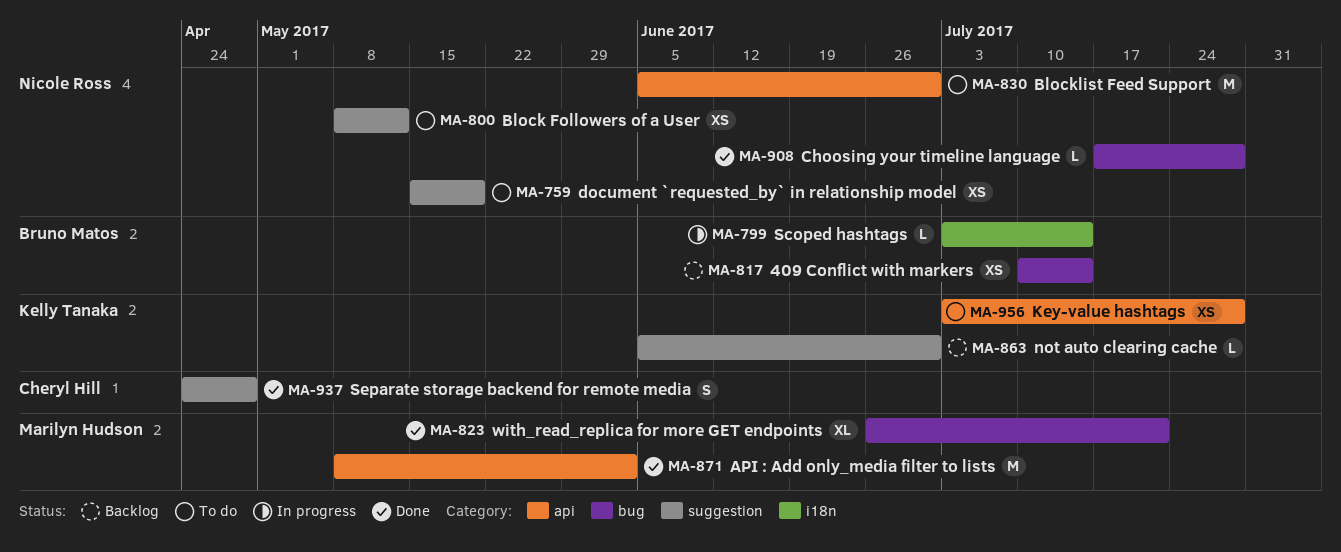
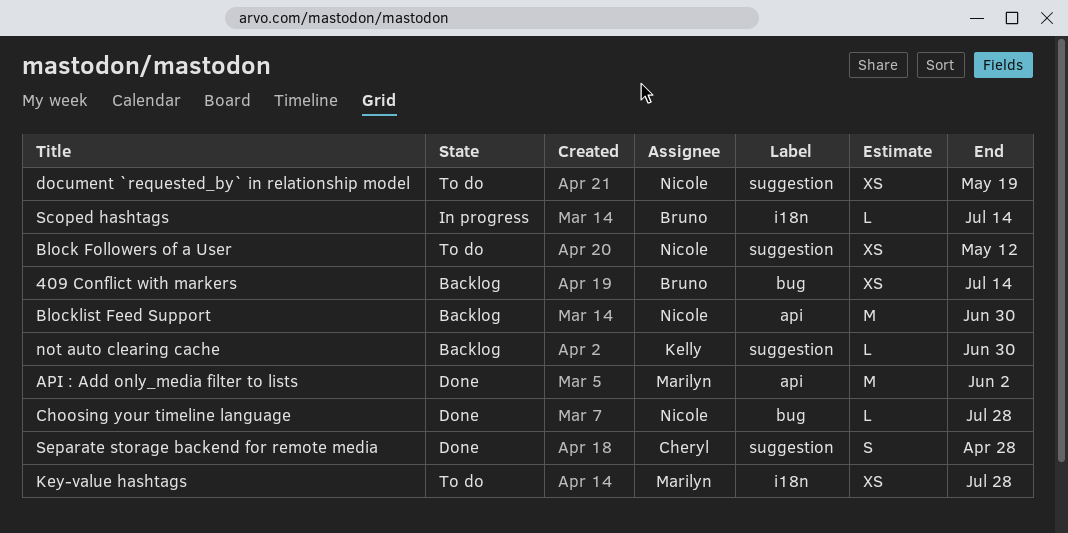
Blocklist Feed Support, status: To do -> Backlog
Key-value hashtags, owner: Kelly Tanaka -> Marilyn Hudson
Key-value hashtags, label: api -> i18n
with_read_replica for more GET endpoints: present -> none

